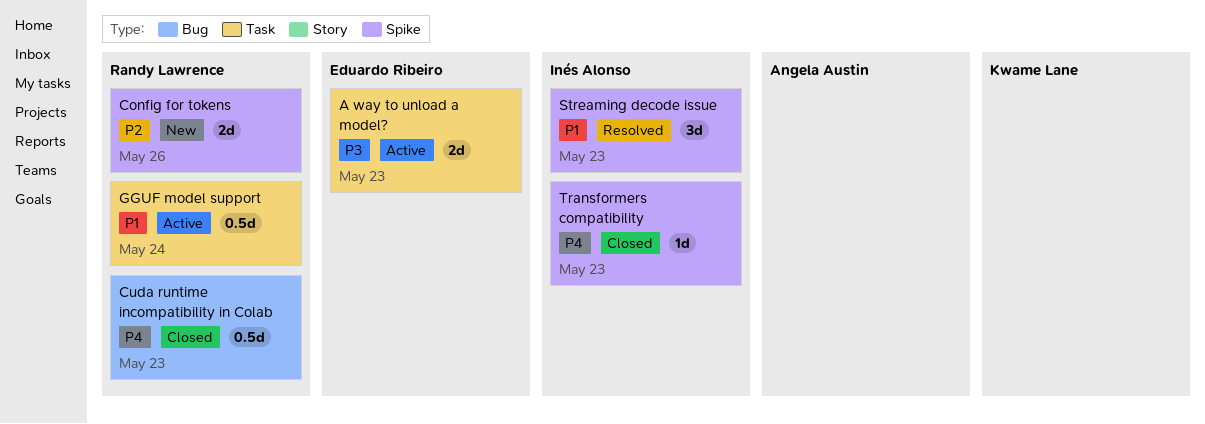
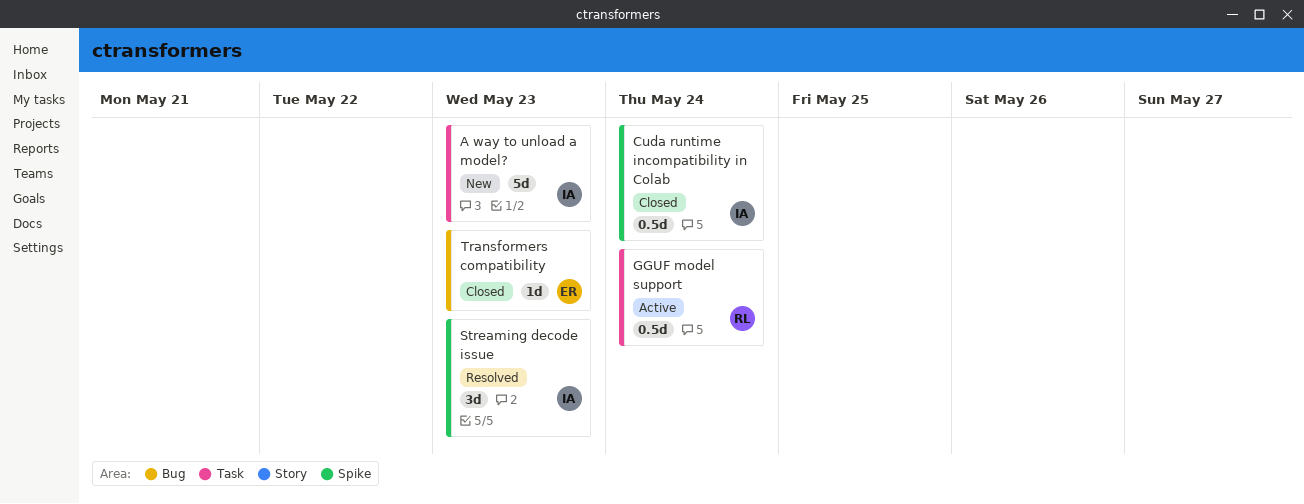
A way to unload a model?, status: Active -> New
A way to unload a model?, owner: Eduardo Ribeiro -> Inés Alonso
A way to unload a model?, estimate: 2d -> 5d
Config for tokens: present -> none
Cuda runtime incompatibility in Colab, owner: Randy Lawrence -> Inés Alonso
Cuda runtime incompatibility in Colab, label: Bug -> Spike
Cuda runtime incompatibility in Colab, due: May 23 -> May 24
Transformers compatibility, owner: Inés Alonso -> Eduardo Ribeiro
Transformers compatibility, label: Spike -> Bug

